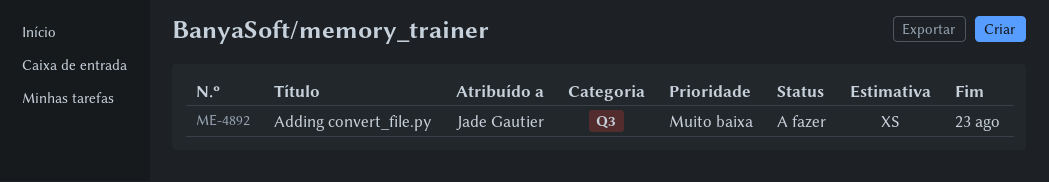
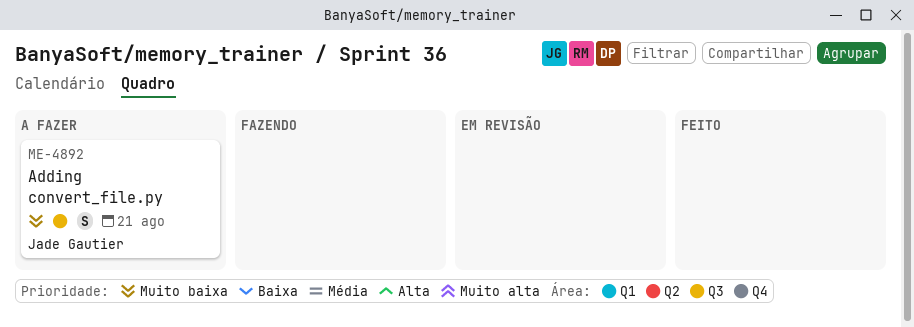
ME-4892, estimate: XS -> S
ME-4892, due: Aug 23 -> Aug 21

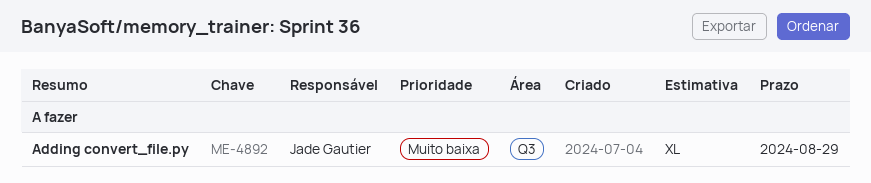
ME-4892, estimate: S -> XL
ME-4892, due: Aug 21 -> Aug 29

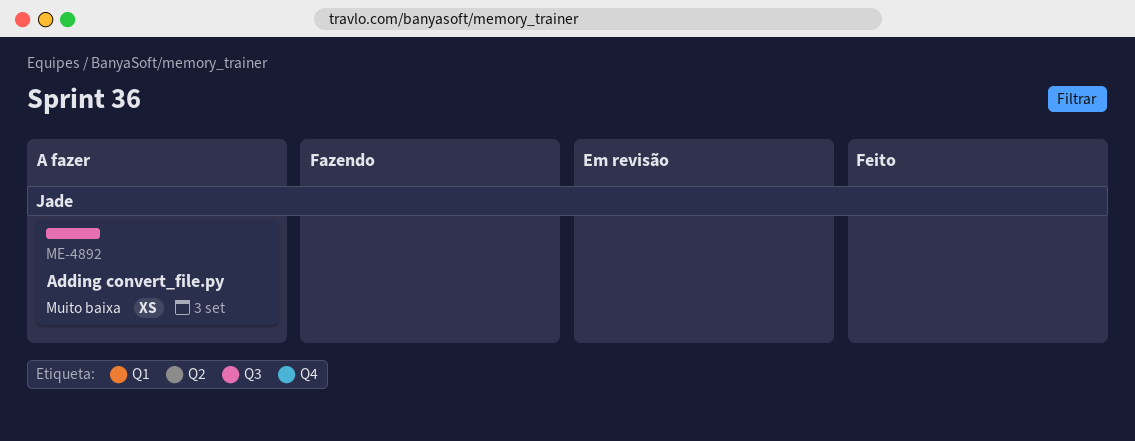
ME-4892, estimate: XL -> XS
ME-4892, due: Aug 29 -> Sep 3

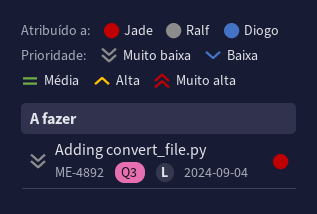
ME-4892, estimate: XS -> L
ME-4892, due: Sep 3 -> Sep 4

